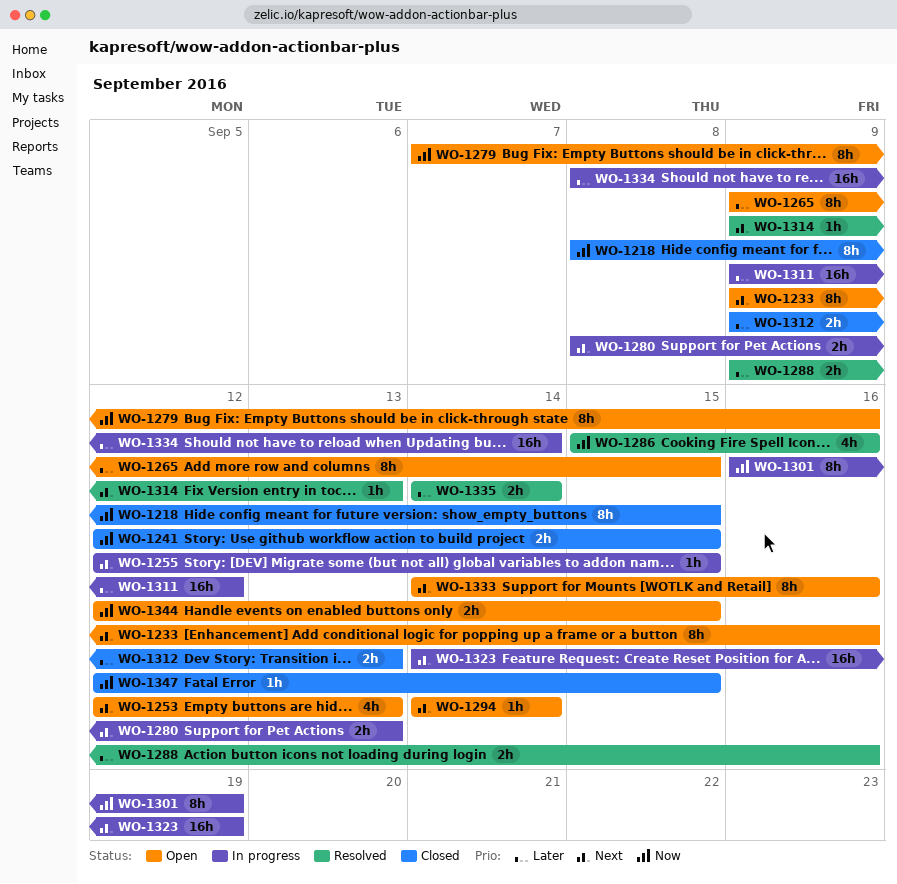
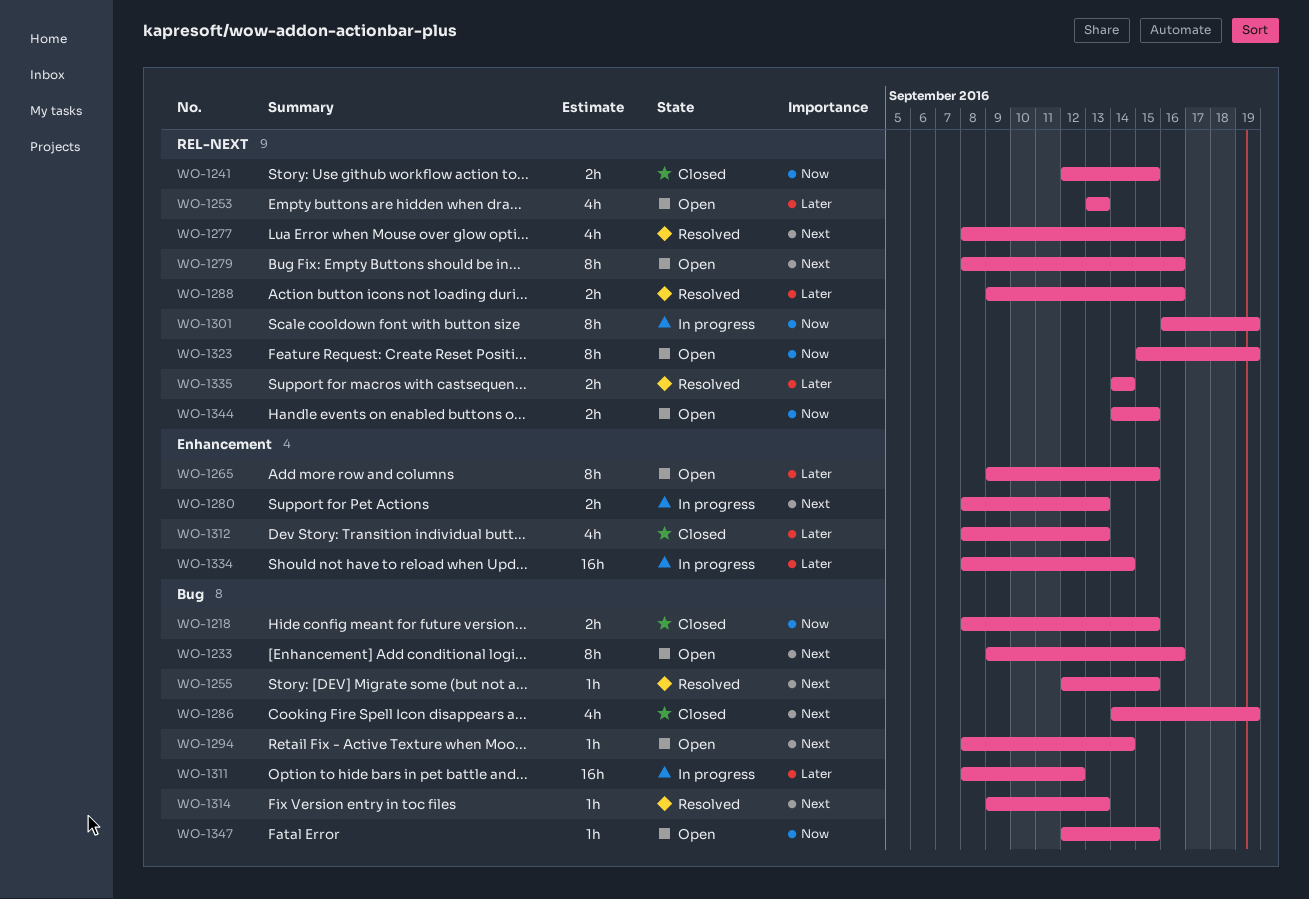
WO-1218, estimate: 8h -> 2h
WO-1253, priority: Next -> Later
WO-1253, start: Sep 12 -> Sep 13
WO-1255, status: In progress -> Resolved
WO-1277: none -> present
WO-1279, priority: Now -> Next
WO-1279, start: Sep 7 -> Sep 8
WO-1286, status: Resolved -> Closed
WO-1286, priority: Now -> Next
WO-1286, start: Sep 15 -> Sep 14
WO-1286, due: Sep 16 -> Sep 19
WO-1294, start: Sep 14 -> Sep 8
WO-1311, start: Sep 9 -> Sep 8
WO-1312, estimate: 2h -> 4h
WO-1312, start: Sep 9 -> Sep 8
WO-1323, status: In progress -> Open
WO-1323, priority: Next -> Now
WO-1323, estimate: 16h -> 8h
WO-1323, start: Sep 14 -> Sep 15
WO-1333: present -> none
WO-1344, start: Sep 12 -> Sep 14
WO-1347, status: Closed -> Open

